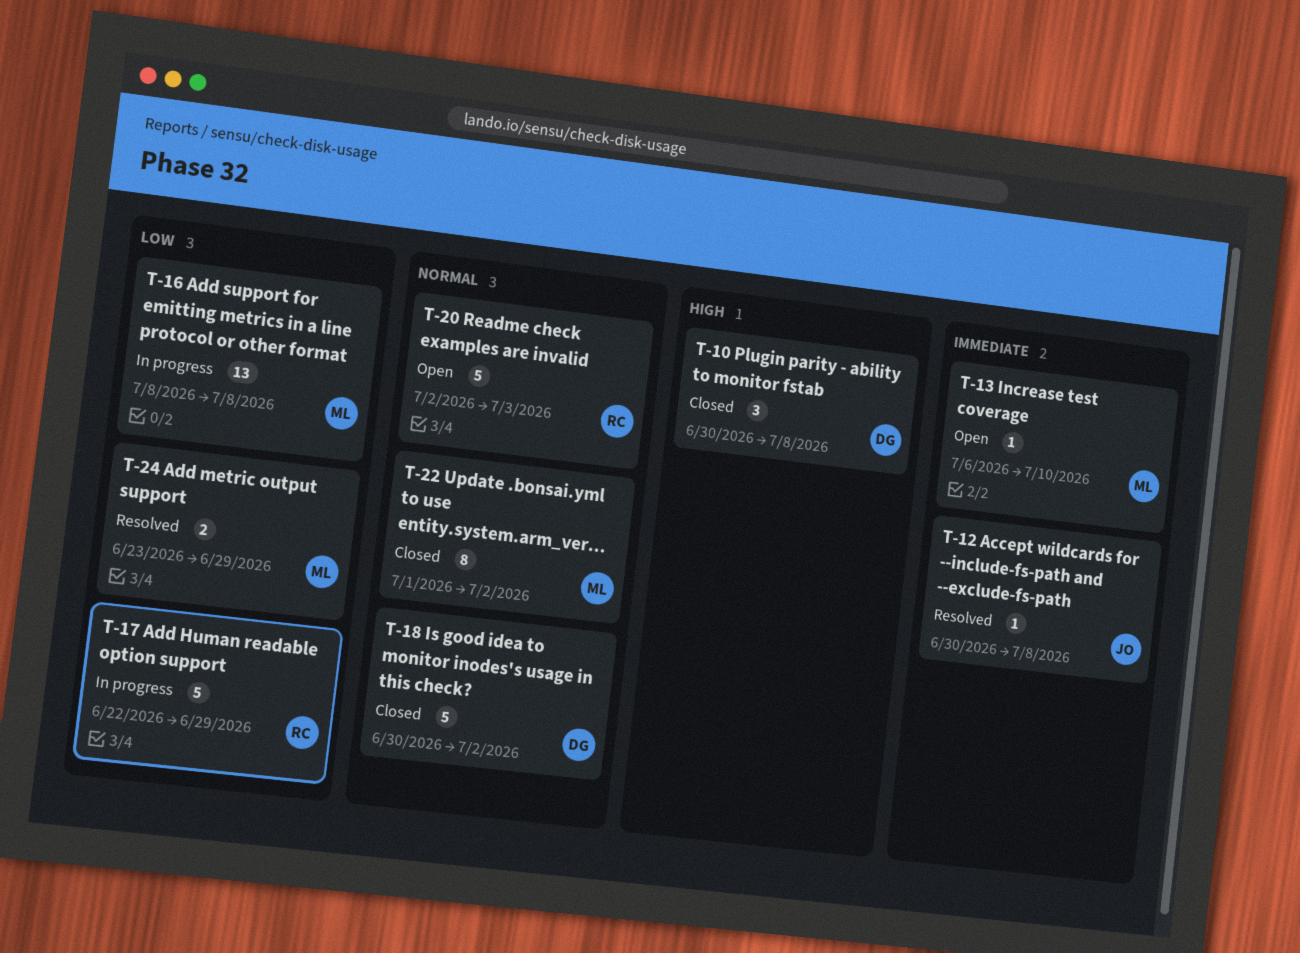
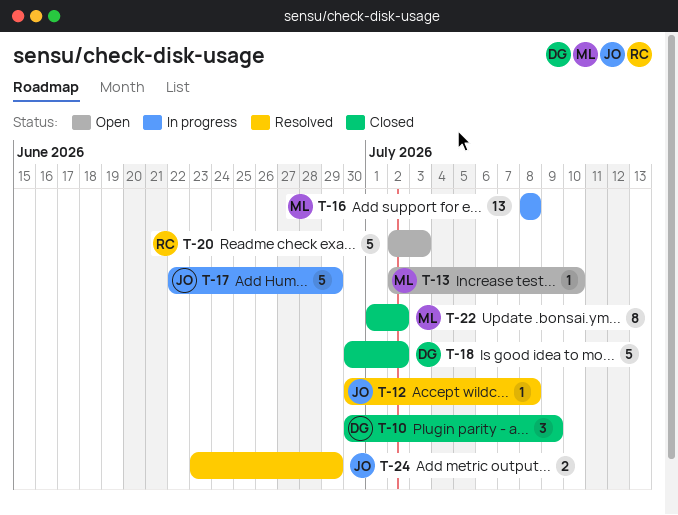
T-10, due: Jul 8 -> Jul 9
T-13, start: Jul 6 -> Jul 2
T-17, owner: RC -> JO
T-24, owner: ML -> JO

